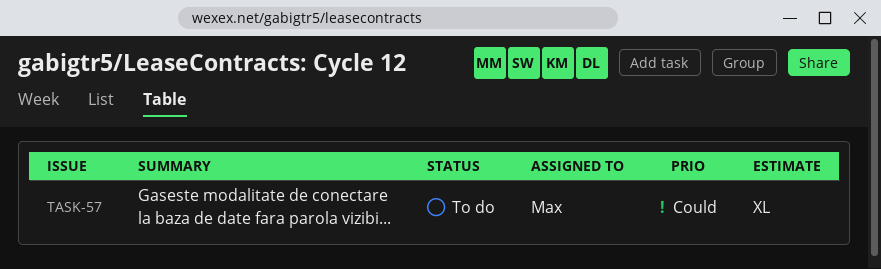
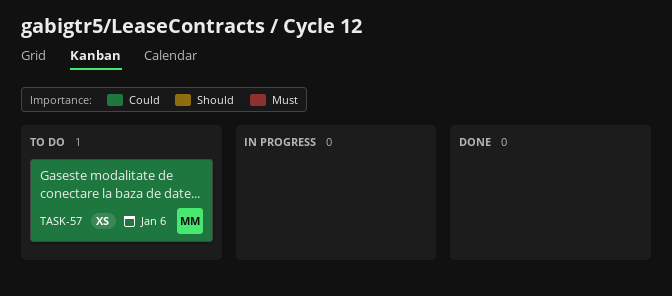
TASK-57, estimate: XL -> XS

